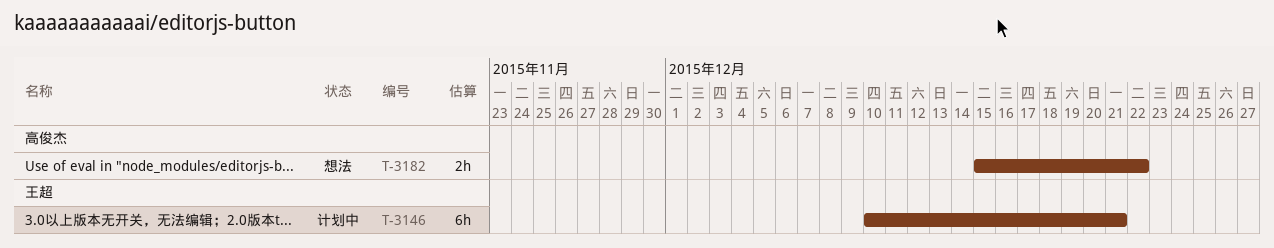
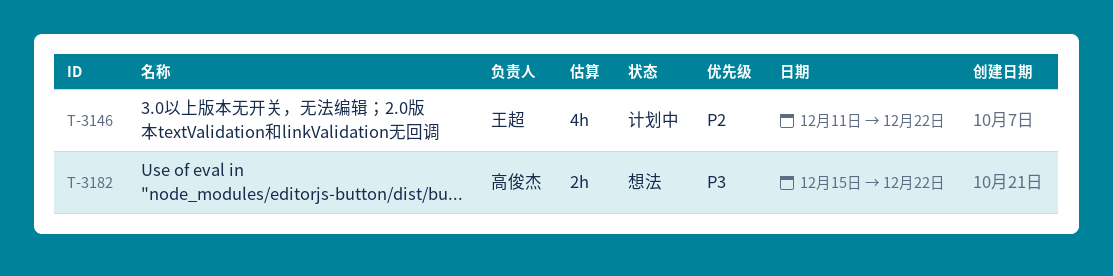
T-3146, estimate: 6h -> 4h
T-3146, start: Dec 10 -> Dec 11
T-3146, due: Dec 21 -> Dec 22

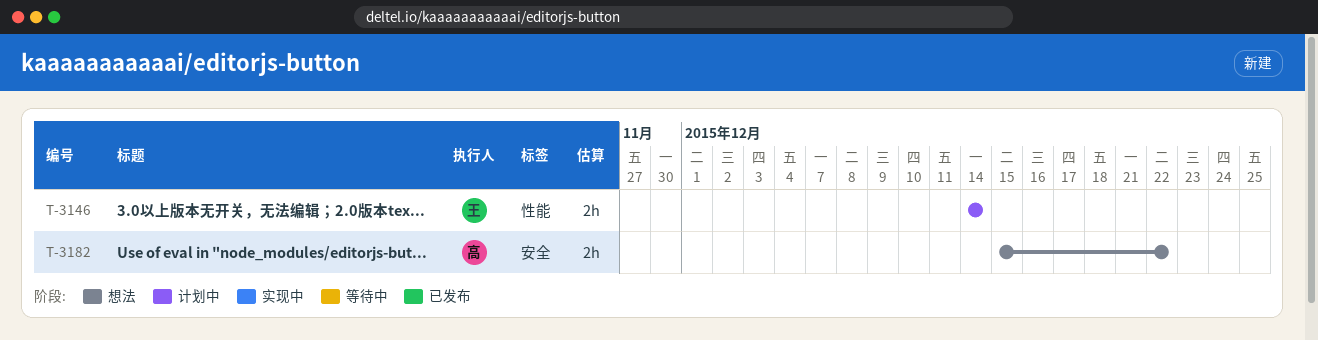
T-3146, estimate: 4h -> 2h
T-3146, start: Dec 11 -> Dec 14
T-3146, due: Dec 22 -> Dec 14

